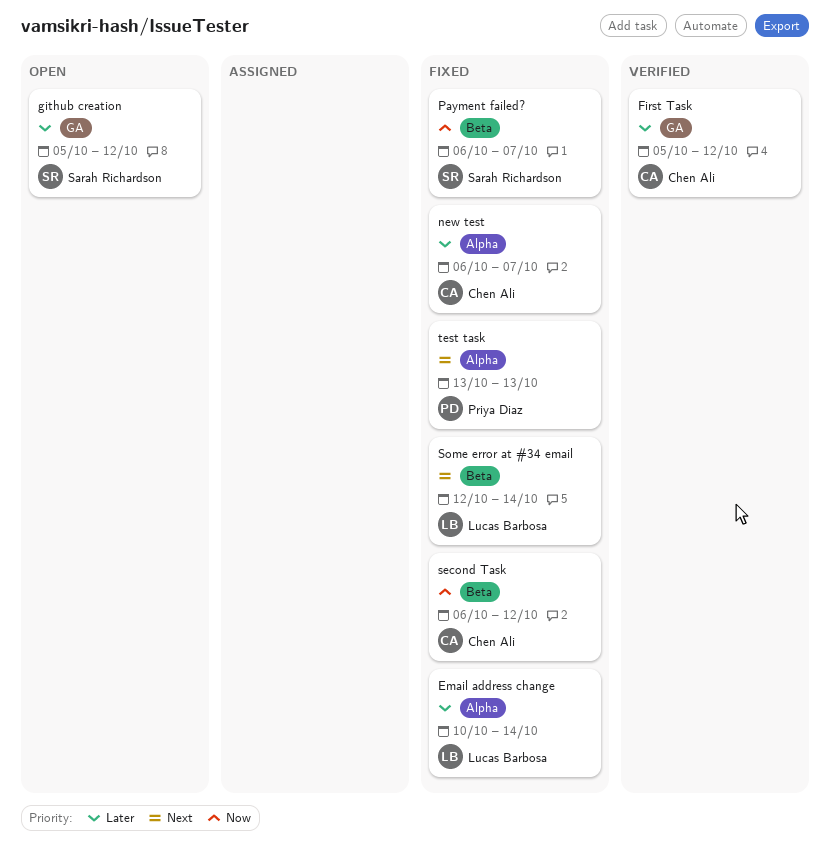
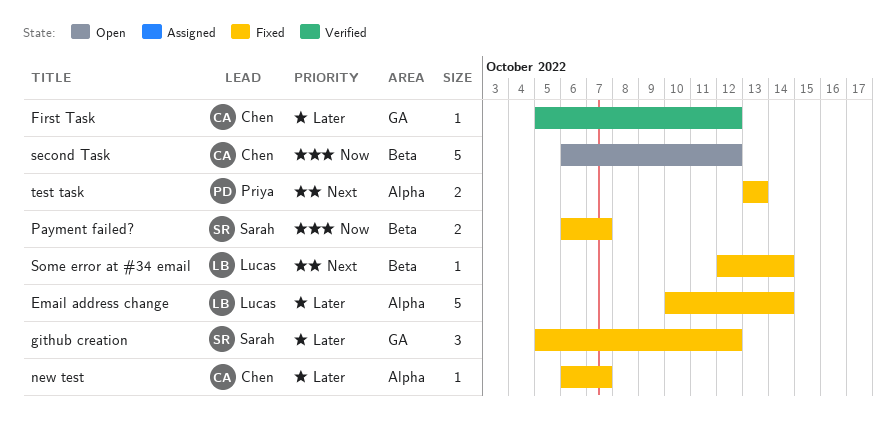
github creation, status: Open -> Fixed
second Task, status: Fixed -> Open

